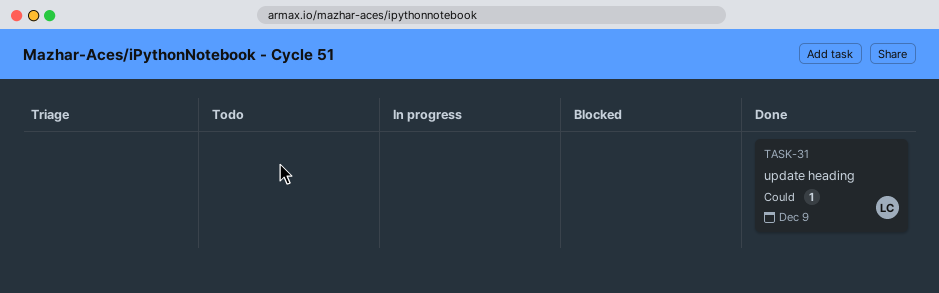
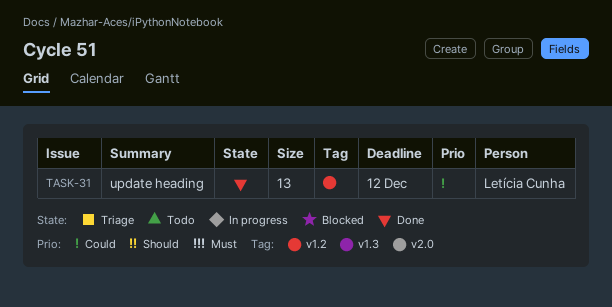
TASK-31, estimate: 1 -> 13
TASK-31, due: Dec 9 -> Dec 12

